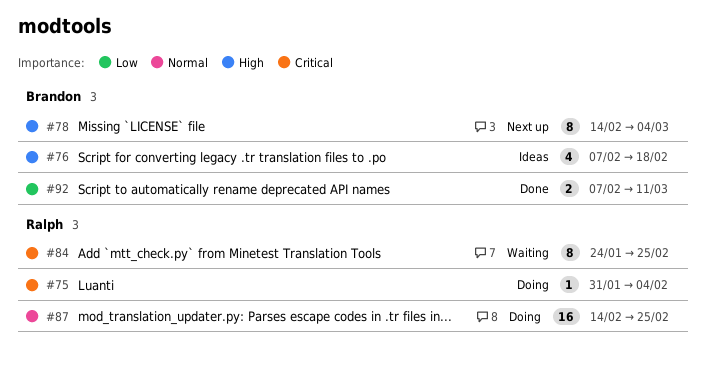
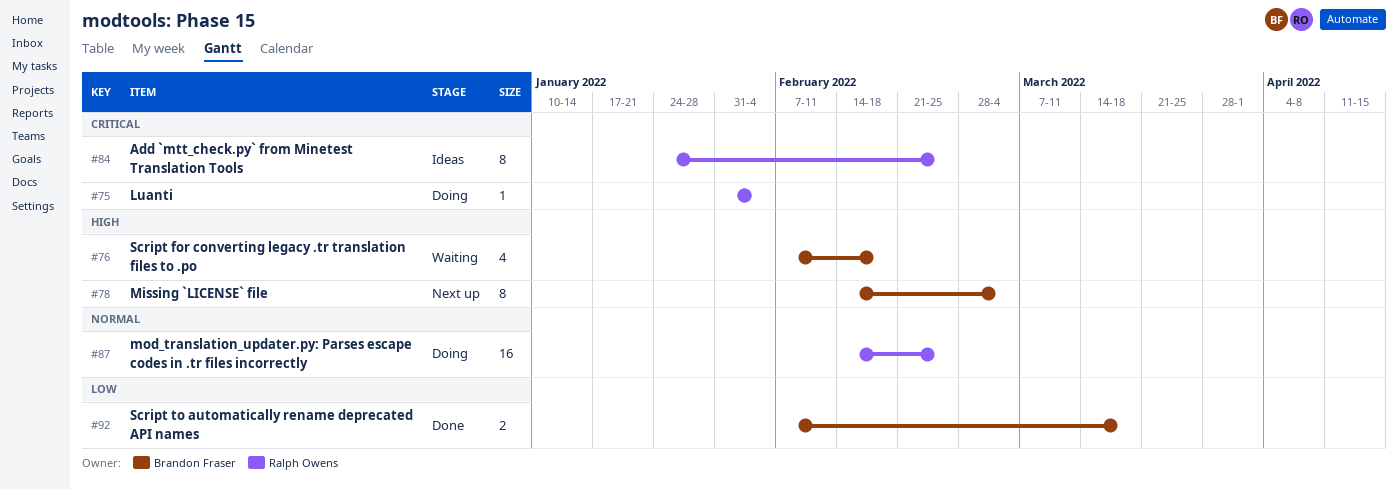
#76, status: Ideas -> Waiting
#84, status: Waiting -> Ideas
#92, due: Mar 11 -> Mar 18

